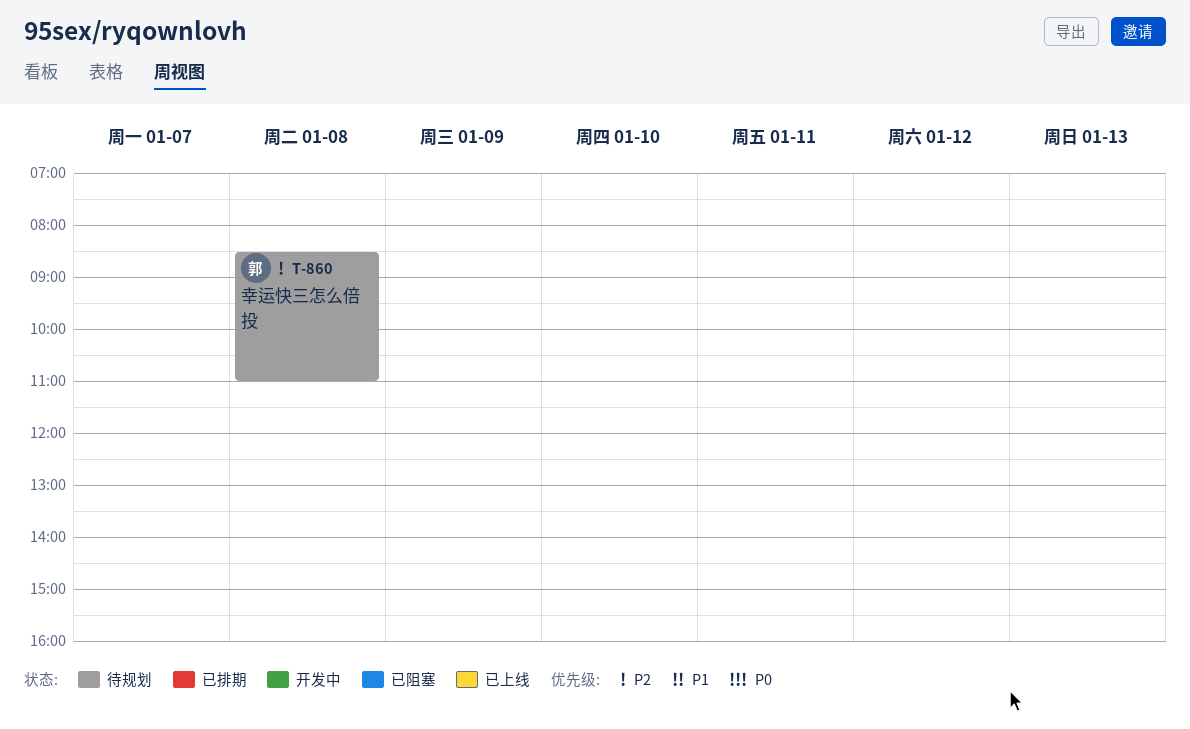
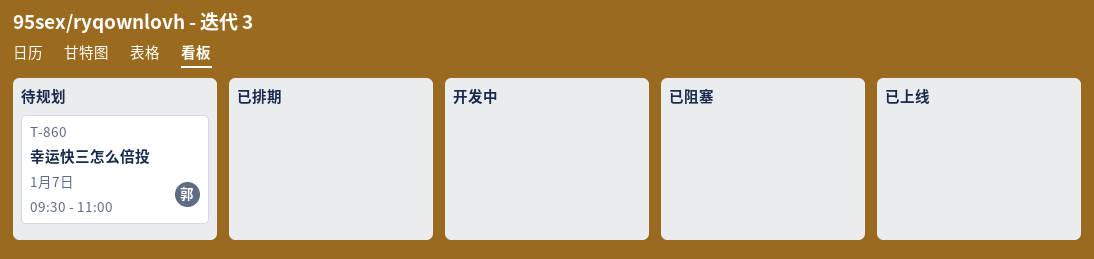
T-860, day: Jan 8 -> Jan 7
T-860, begins: 08:30 -> 09:30

